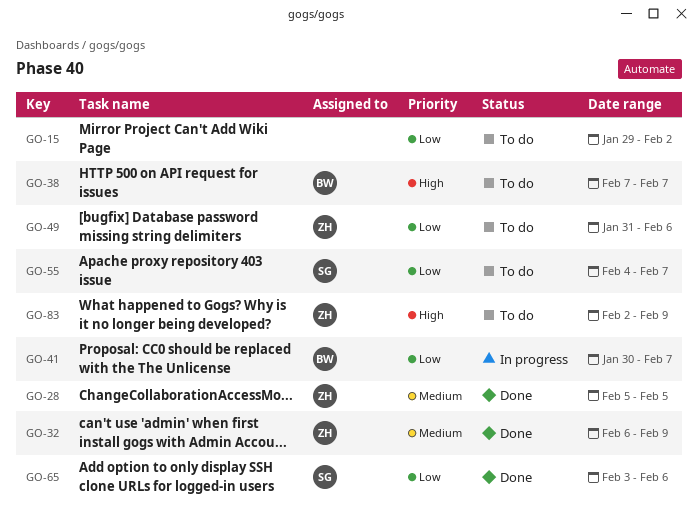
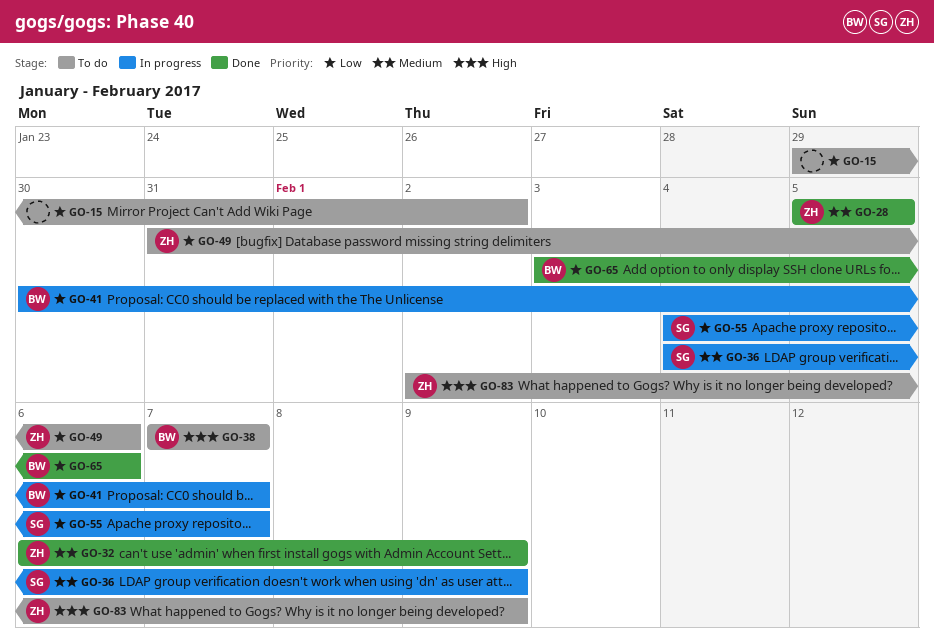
GO-36: none -> present
GO-55, status: To do -> In progress
GO-65, owner: SG -> BW

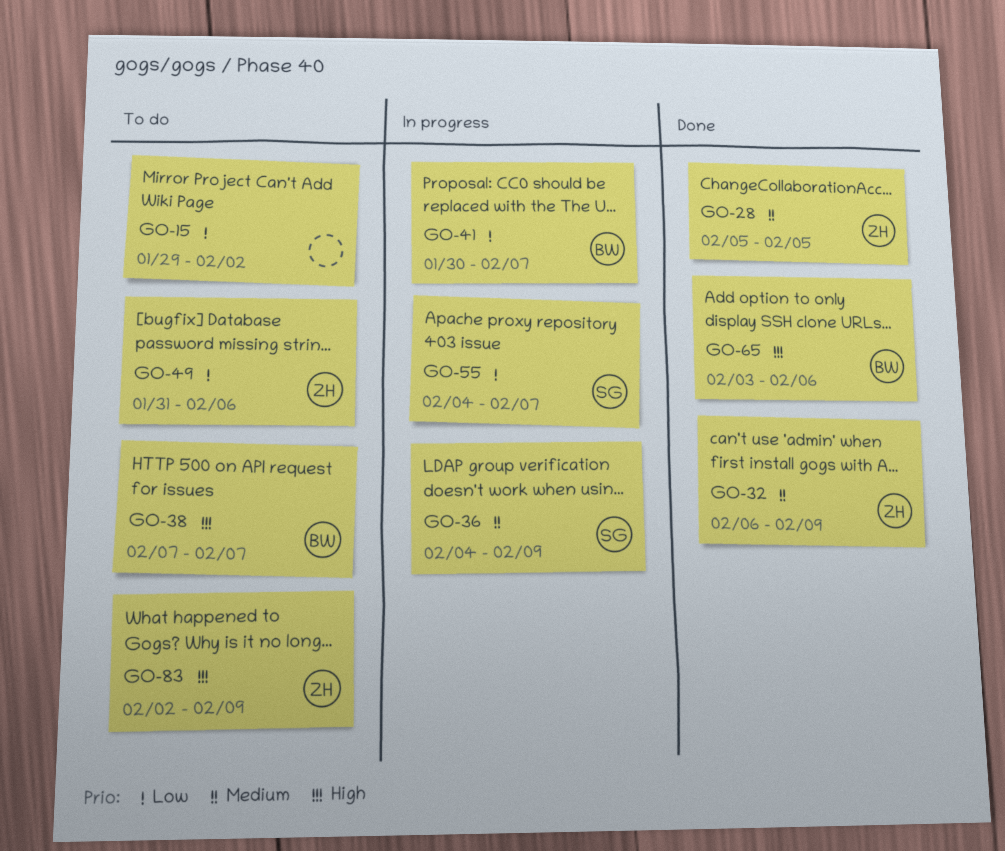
GO-65, priority: Low -> High

